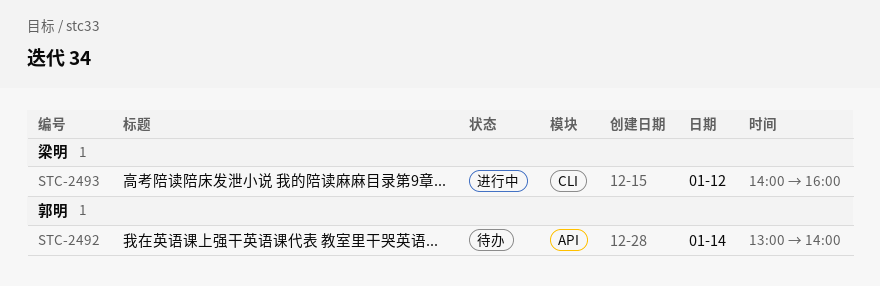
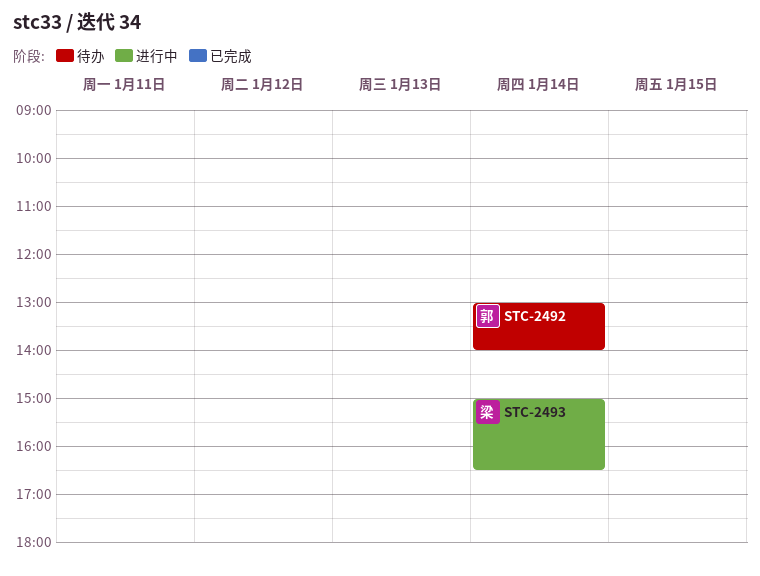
STC-2493, day: Jan 12 -> Jan 14
STC-2493, begins: 14:00 -> 15:00
STC-2493, ends: 16:00 -> 16:30

